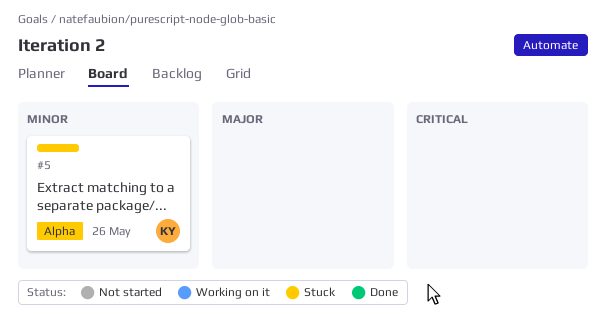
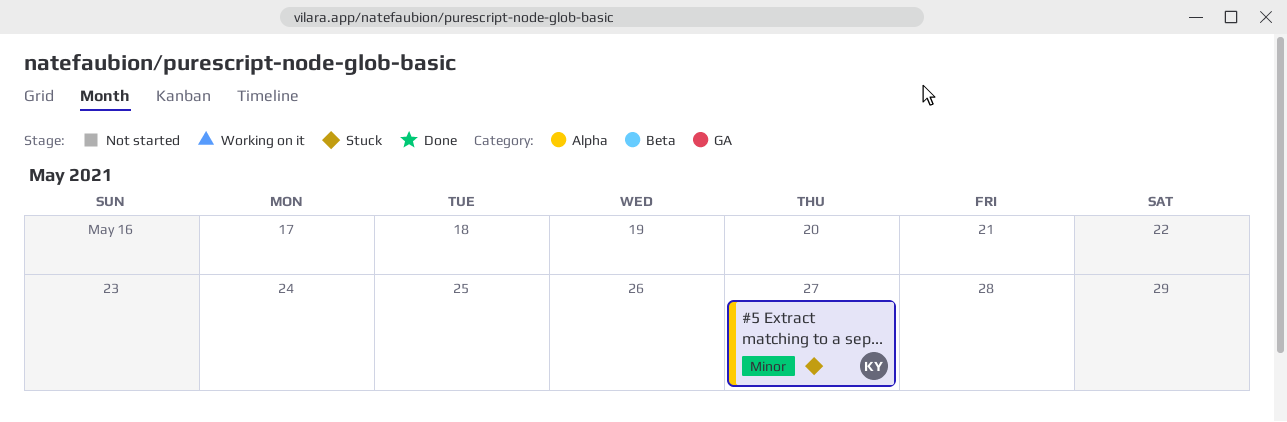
#5, due: May 26 -> May 27

